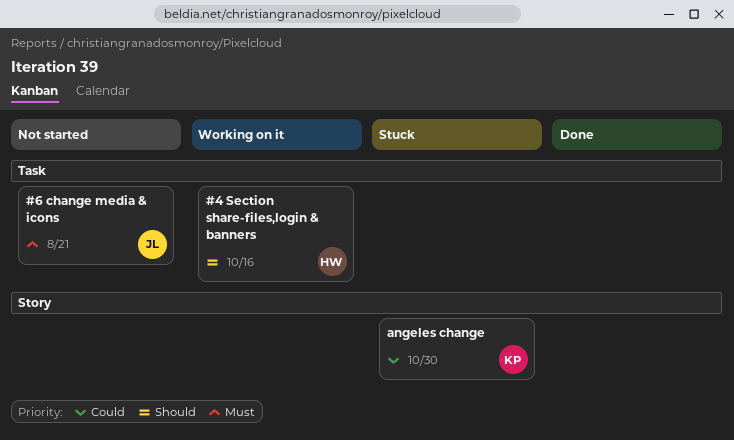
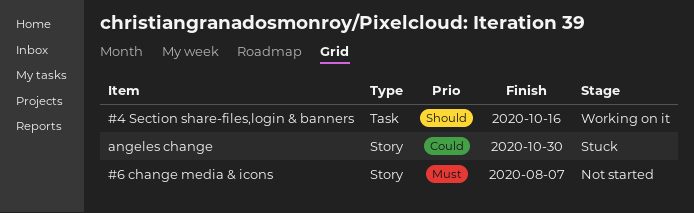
#6 change media & icons, label: Task -> Story
#6 change media & icons, due: Aug 21 -> Aug 7

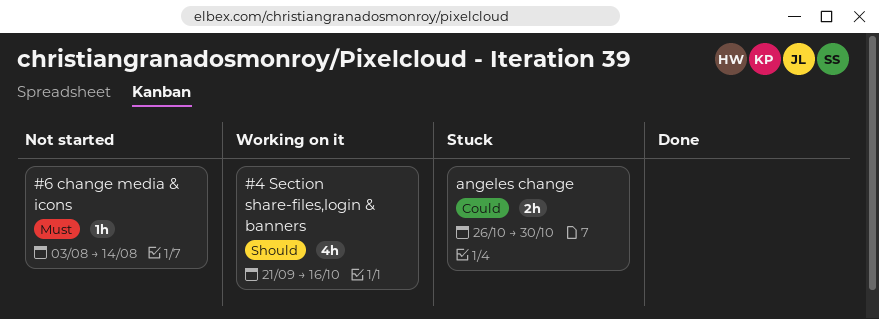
#6 change media & icons, due: Aug 7 -> Aug 14

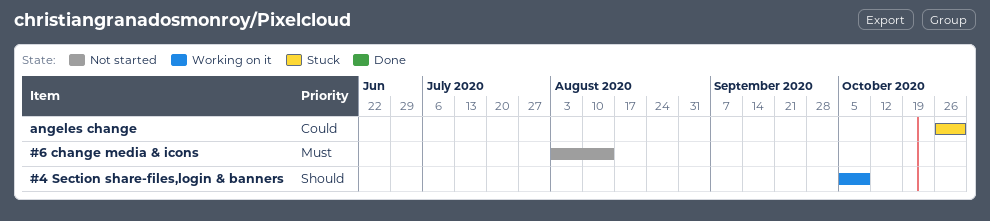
#4 Section share-files,login & banners, start: Sep 21 -> Oct 5
#4 Section share-files,login & banners, due: Oct 16 -> Oct 9

